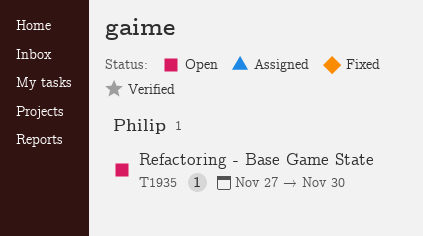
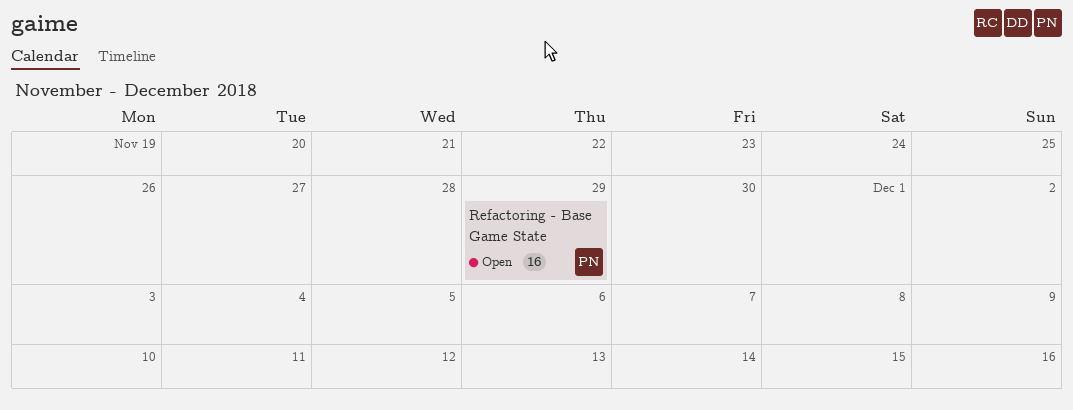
Refactoring - Base Game State, estimate: 1 -> 16
Refactoring - Base Game State, due: Nov 30 -> Nov 29

